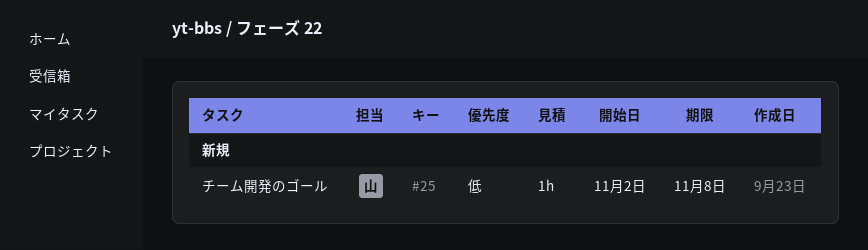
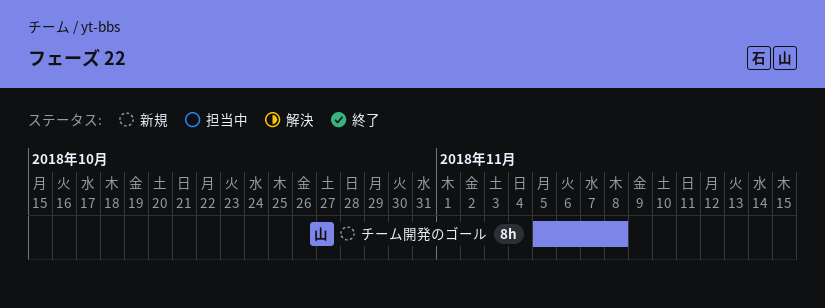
チーム開発のゴール, estimate: 1h -> 8h
チーム開発のゴール, start: Nov 2 -> Nov 5

